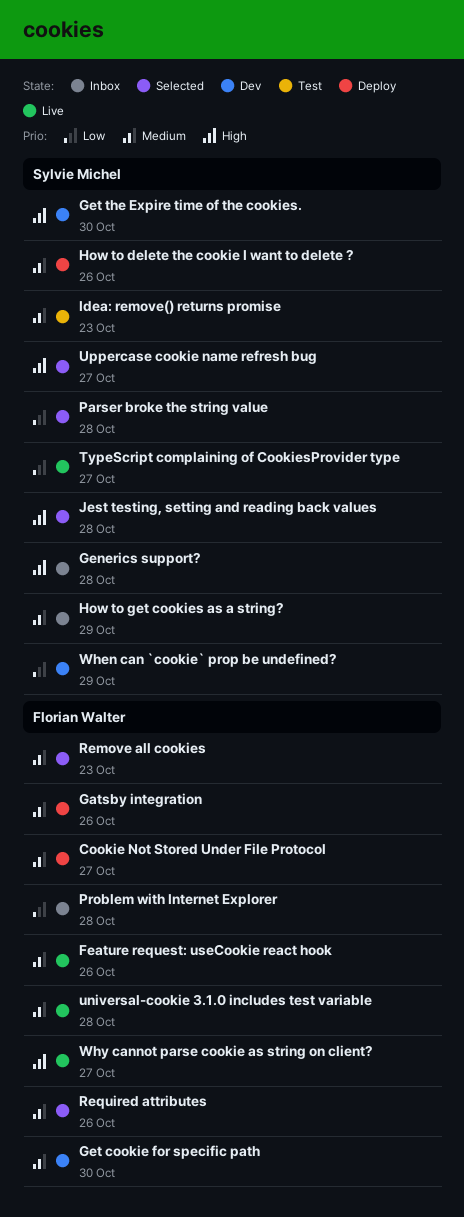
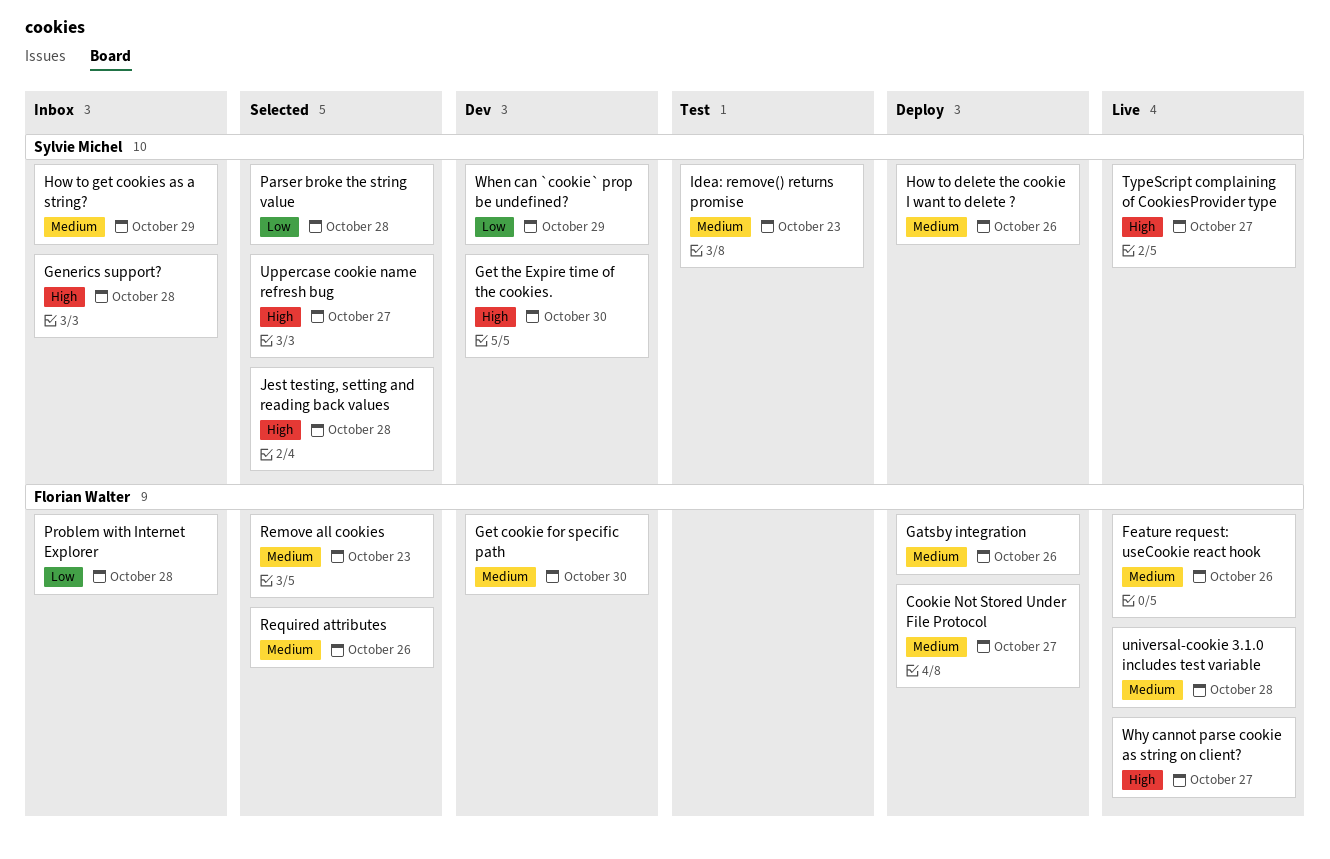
TypeScript complaining of CookiesProvider type, priority: Low -> High

